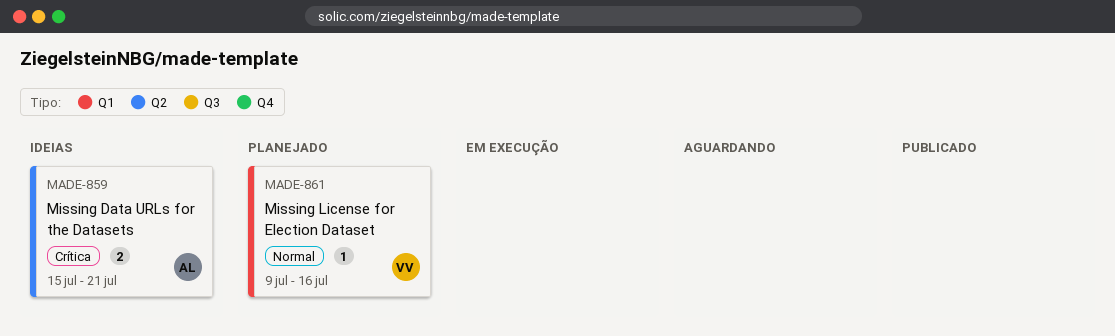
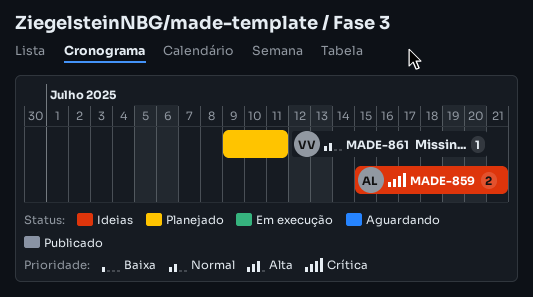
MADE-861, due: Jul 16 -> Jul 11

